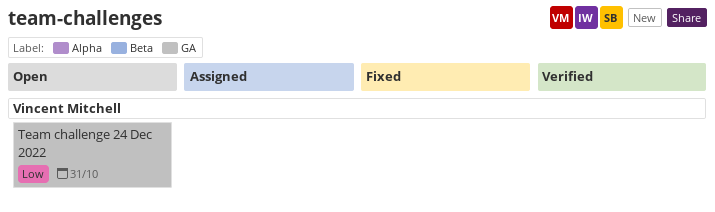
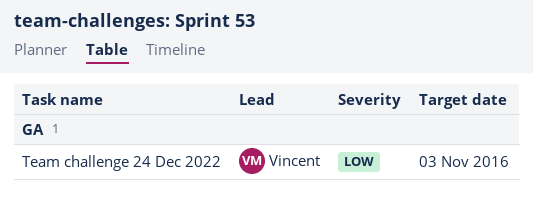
Team challenge 24 Dec 2022, due: Oct 31 -> Nov 3

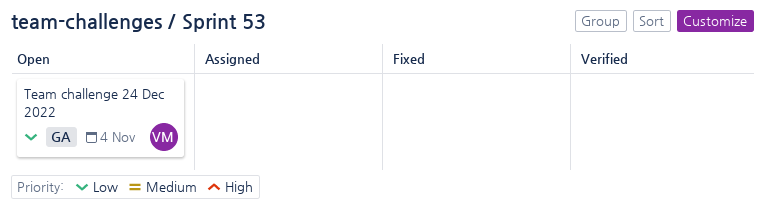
Team challenge 24 Dec 2022, due: Nov 3 -> Nov 4

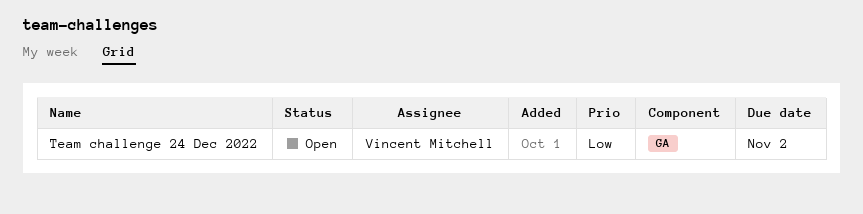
Team challenge 24 Dec 2022, due: Nov 4 -> Nov 2

